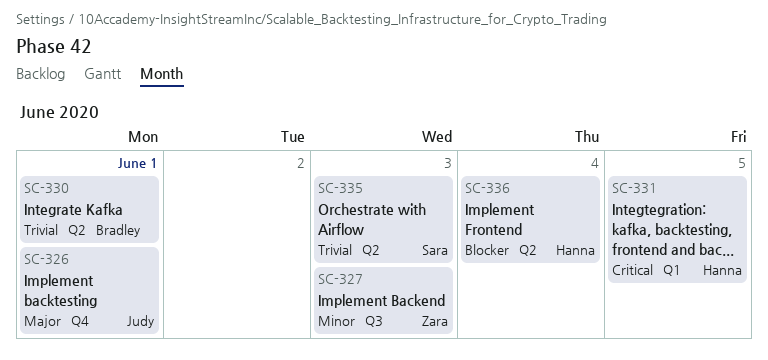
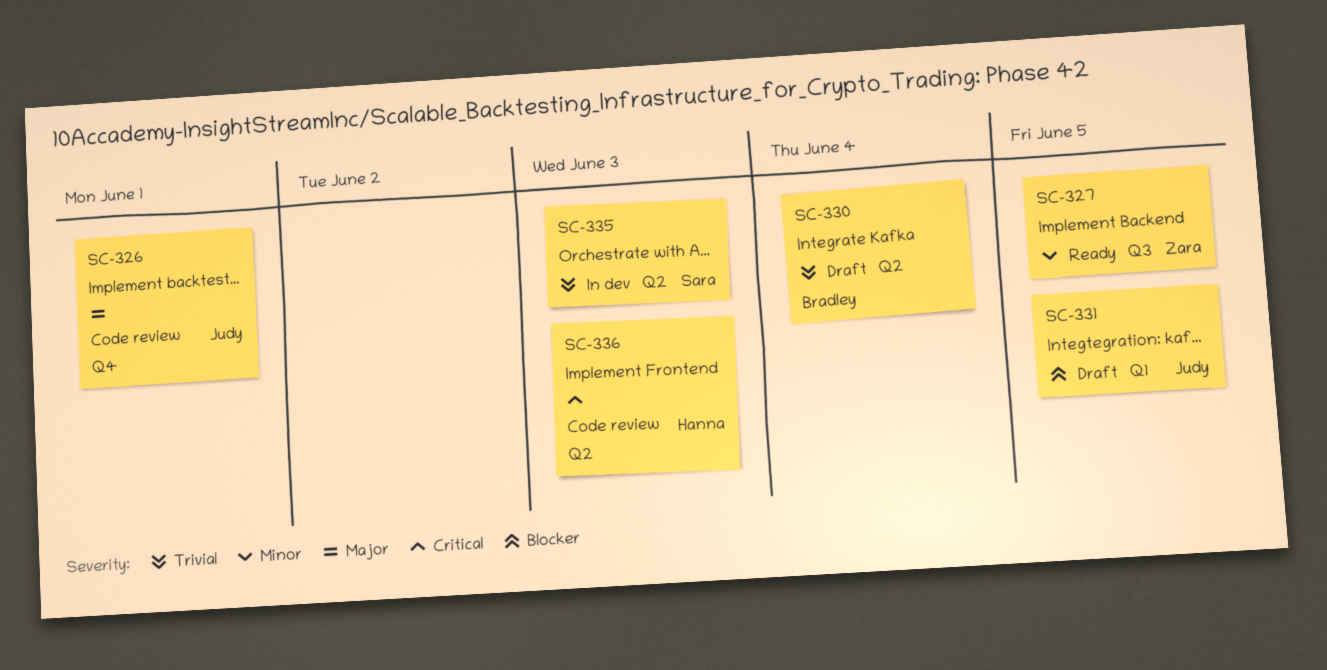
SC-327, due: Jun 3 -> Jun 5
SC-330, due: Jun 1 -> Jun 4
SC-331, owner: Hanna -> Judy
SC-331, priority: Critical -> Blocker
SC-336, priority: Blocker -> Critical
SC-336, due: Jun 4 -> Jun 3

